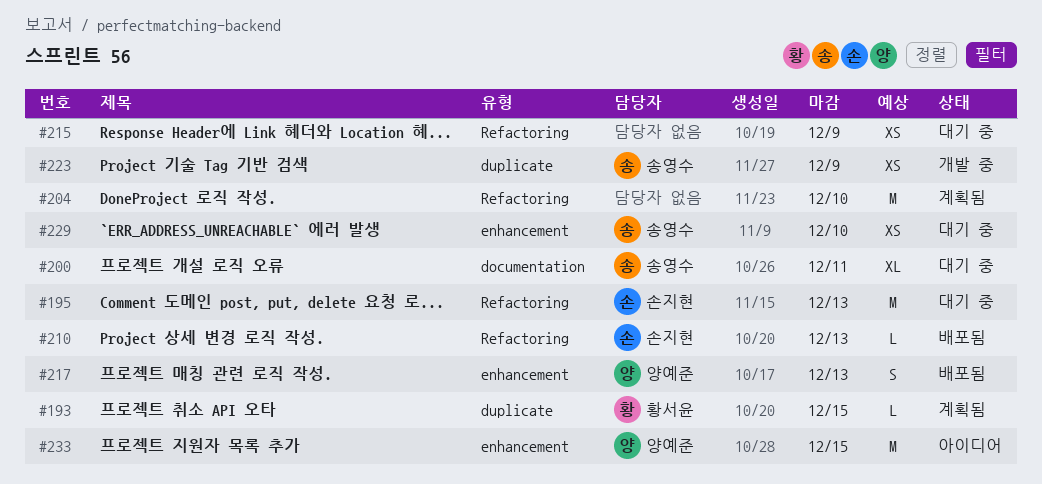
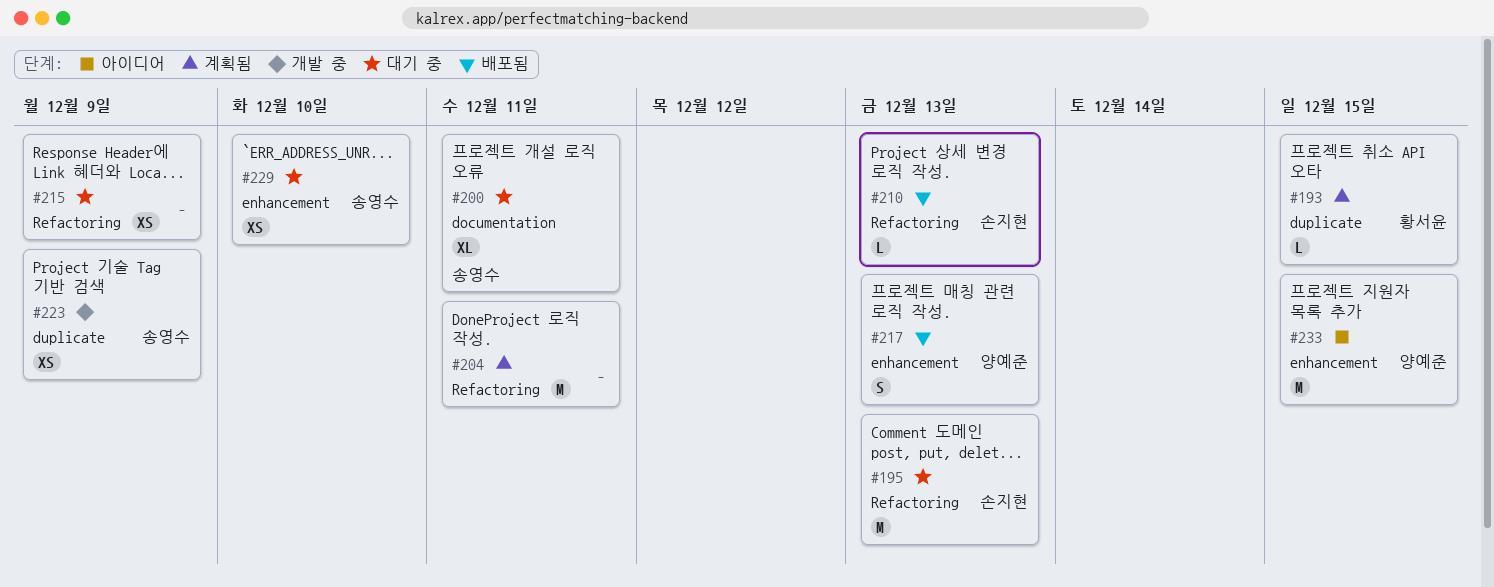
#204, due: Dec 10 -> Dec 11

